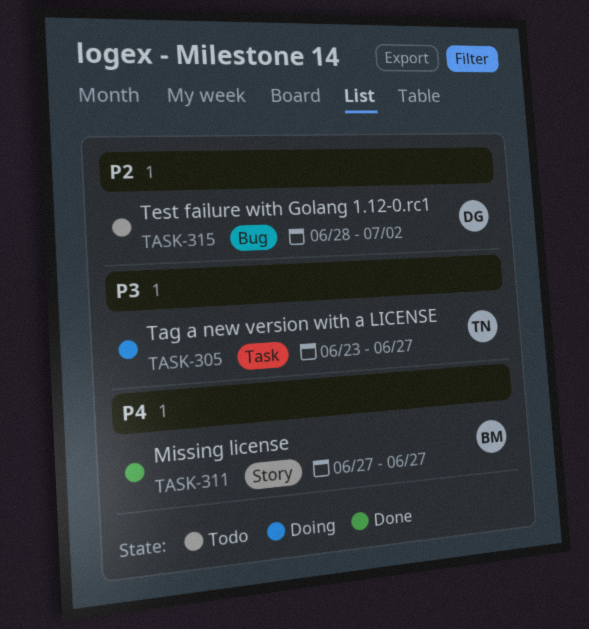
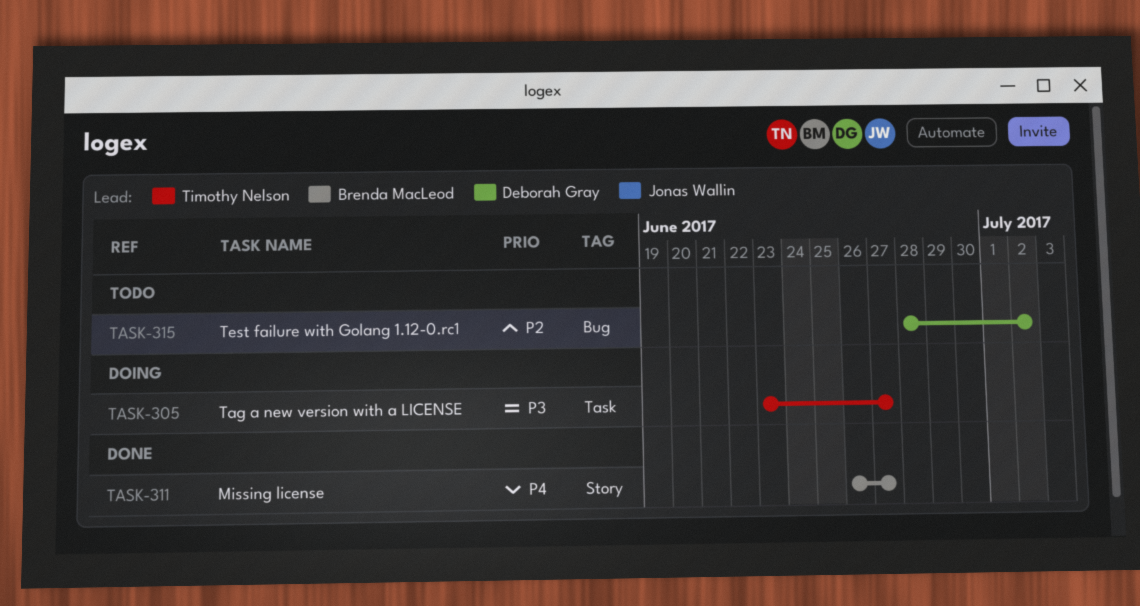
TASK-311, start: Jun 27 -> Jun 26

